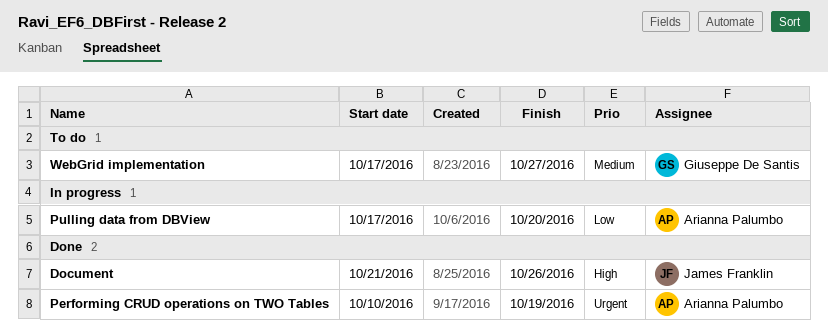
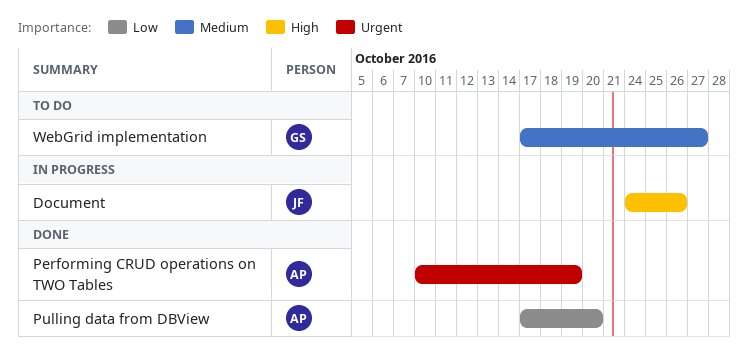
Document, status: Done -> In progress
Document, start: Oct 21 -> Oct 24
Pulling data from DBView, status: In progress -> Done

